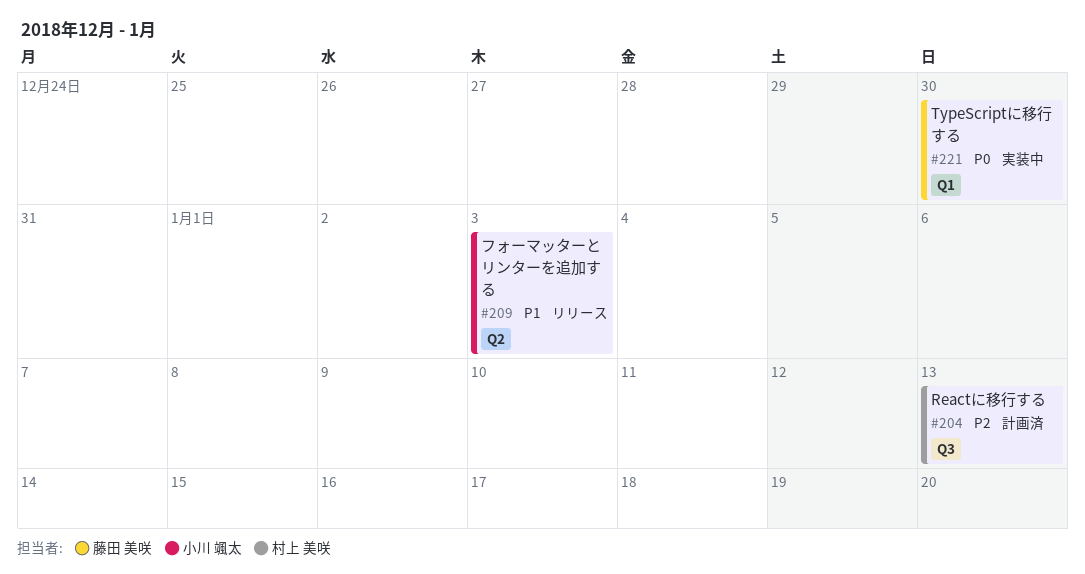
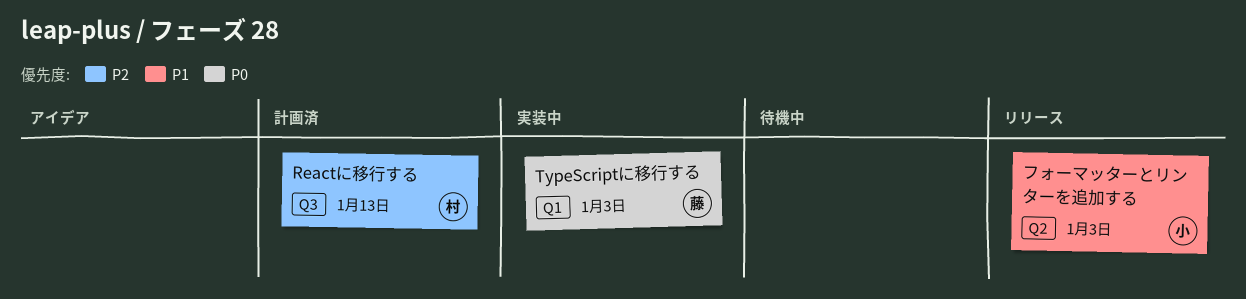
TypeScriptに移行する, due: Dec 30 -> Jan 3

